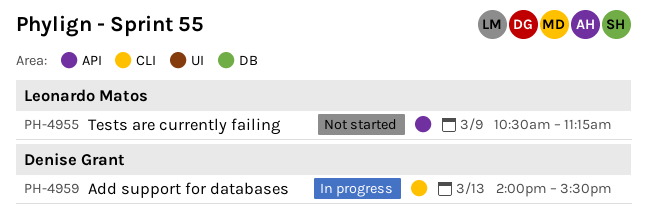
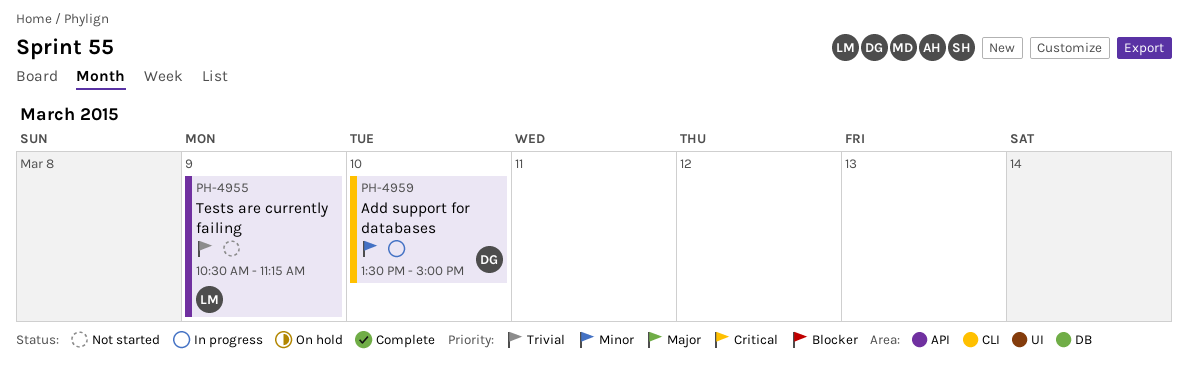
PH-4959, day: Mar 13 -> Mar 10
PH-4959, begins: 14:00 -> 13:30
PH-4959, ends: 15:30 -> 15:00

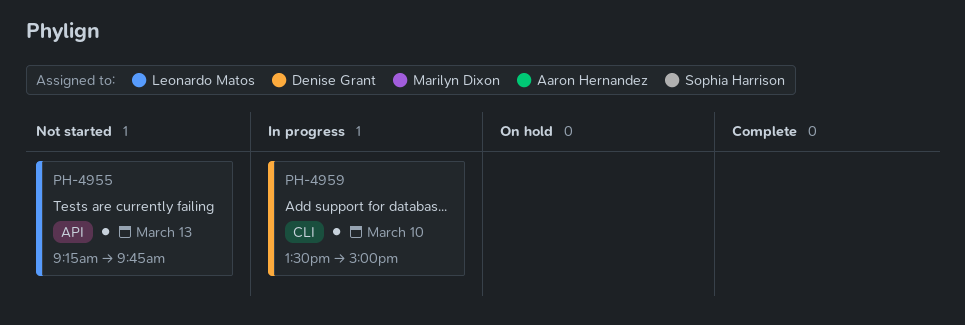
PH-4955, day: Mar 9 -> Mar 13
PH-4955, begins: 10:30 -> 09:15
PH-4955, ends: 11:15 -> 09:45

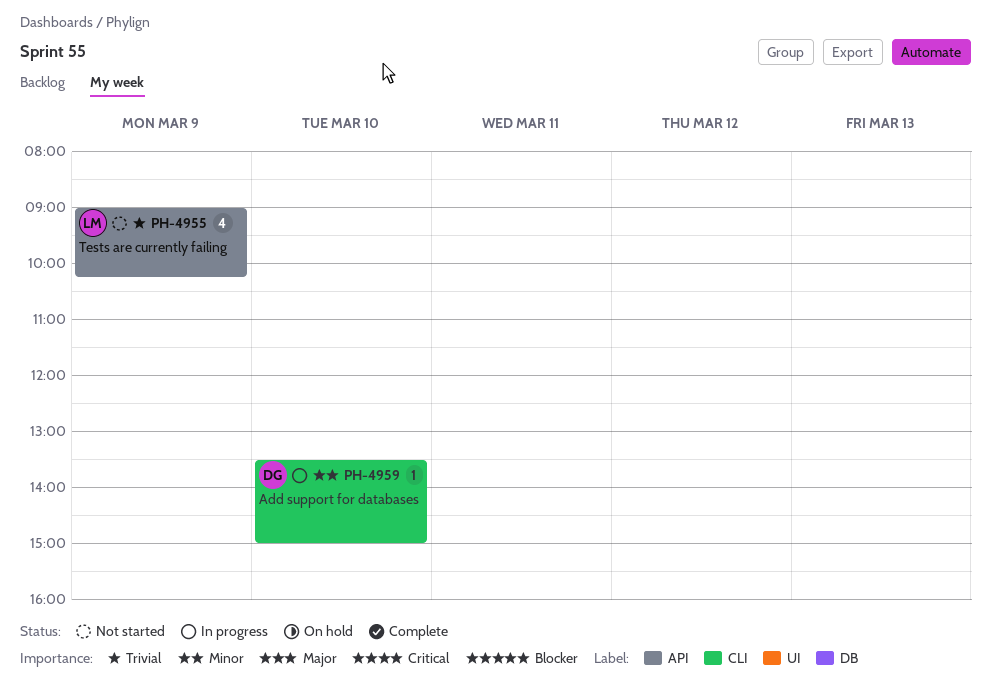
PH-4955, estimate: 1 -> 4
PH-4955, day: Mar 13 -> Mar 9
PH-4955, begins: 09:15 -> 09:00
PH-4955, ends: 09:45 -> 10:15

